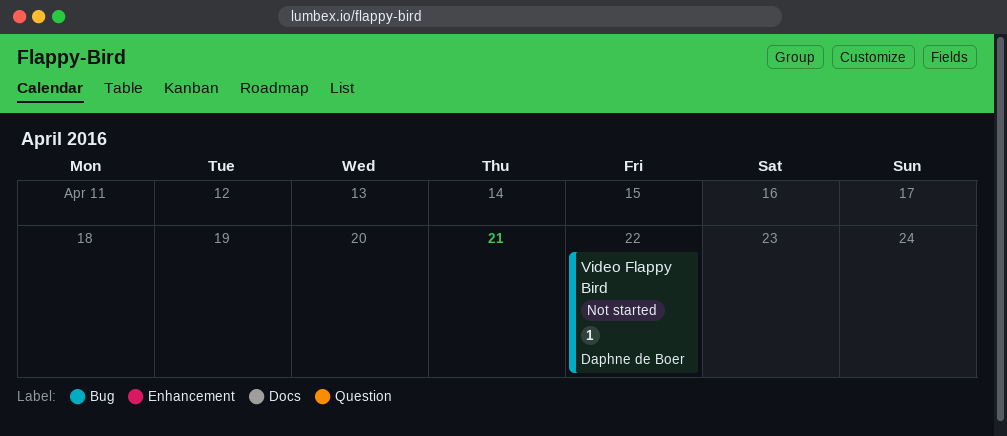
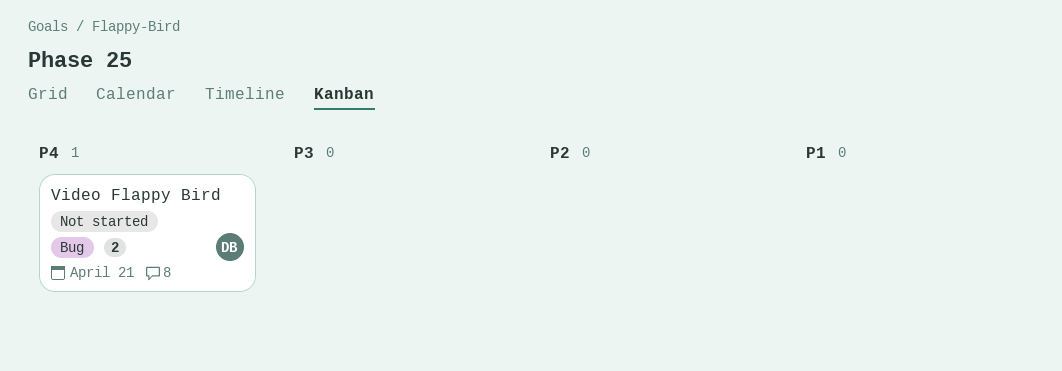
Video Flappy Bird, estimate: 1 -> 2
Video Flappy Bird, due: Apr 22 -> Apr 21

